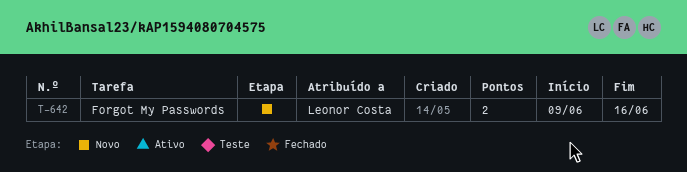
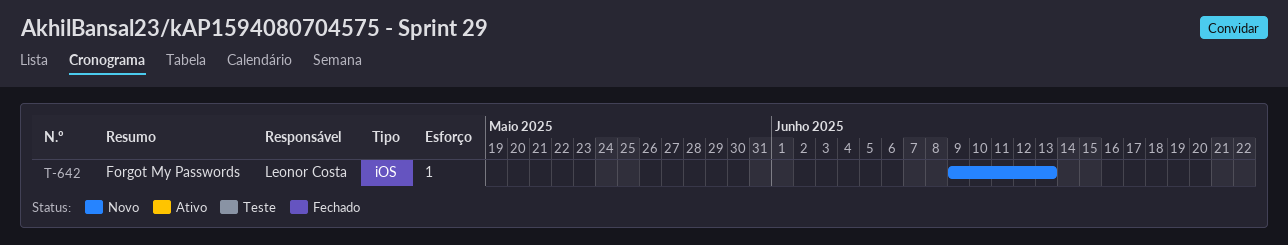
T-642, estimate: 2 -> 1
T-642, due: Jun 16 -> Jun 13

